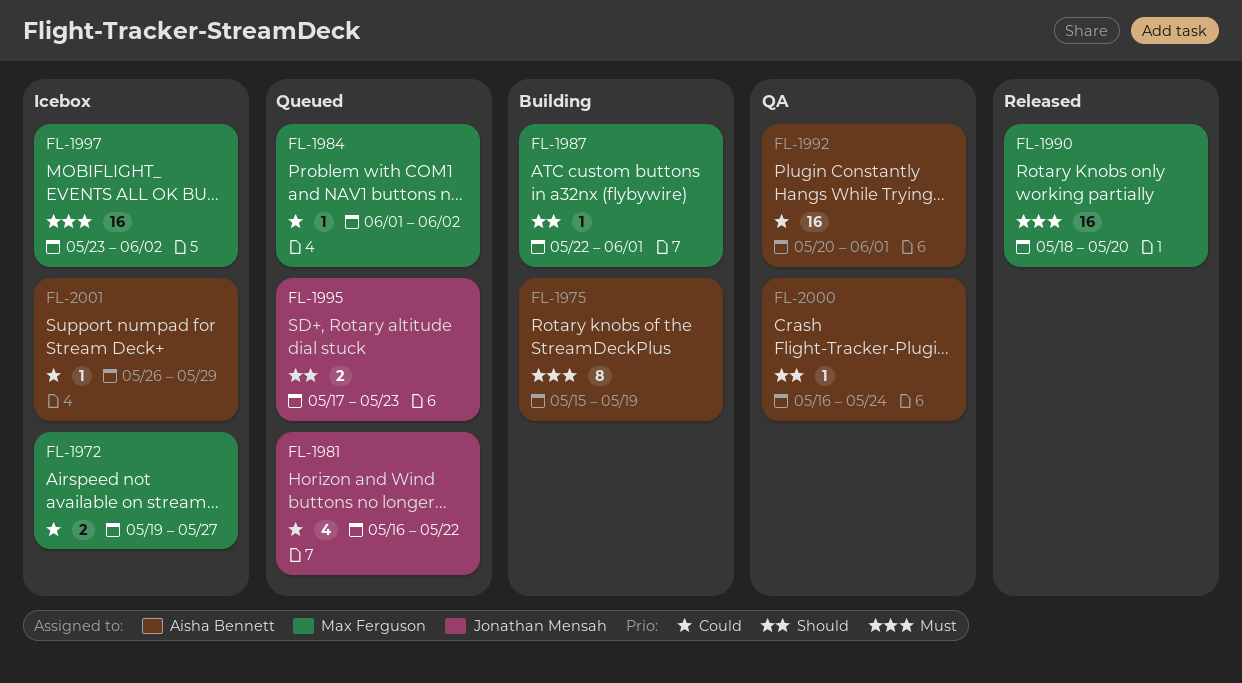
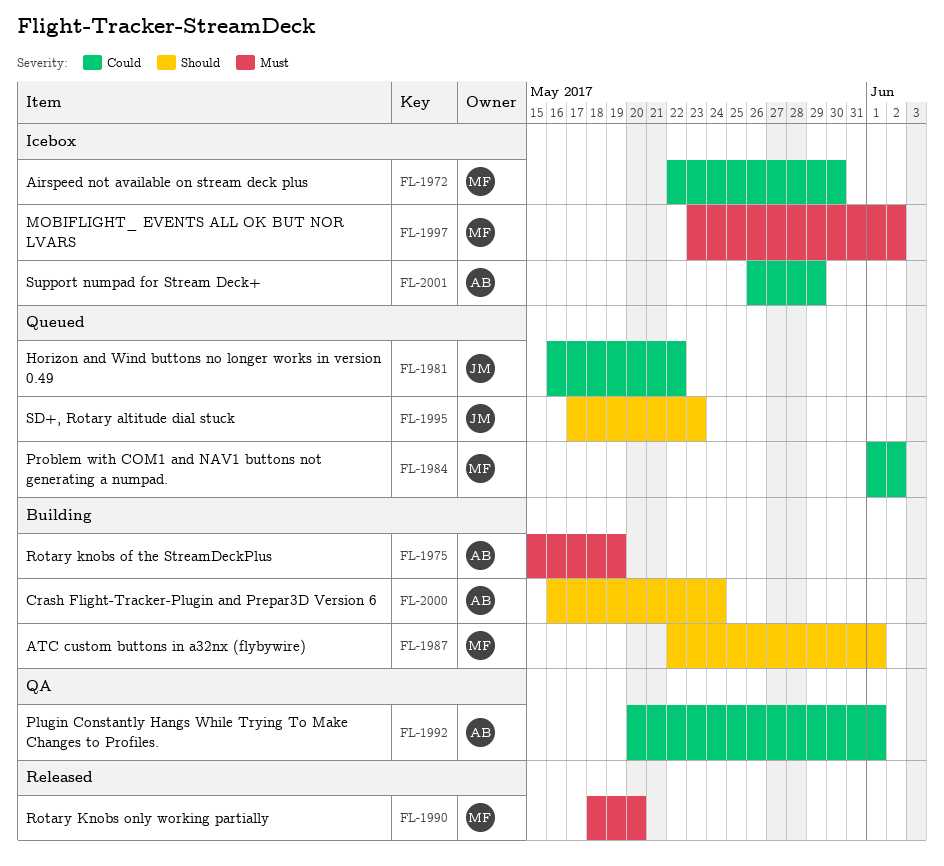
FL-1972, start: May 19 -> May 22
FL-1972, due: May 27 -> May 30
FL-2000, status: QA -> Building

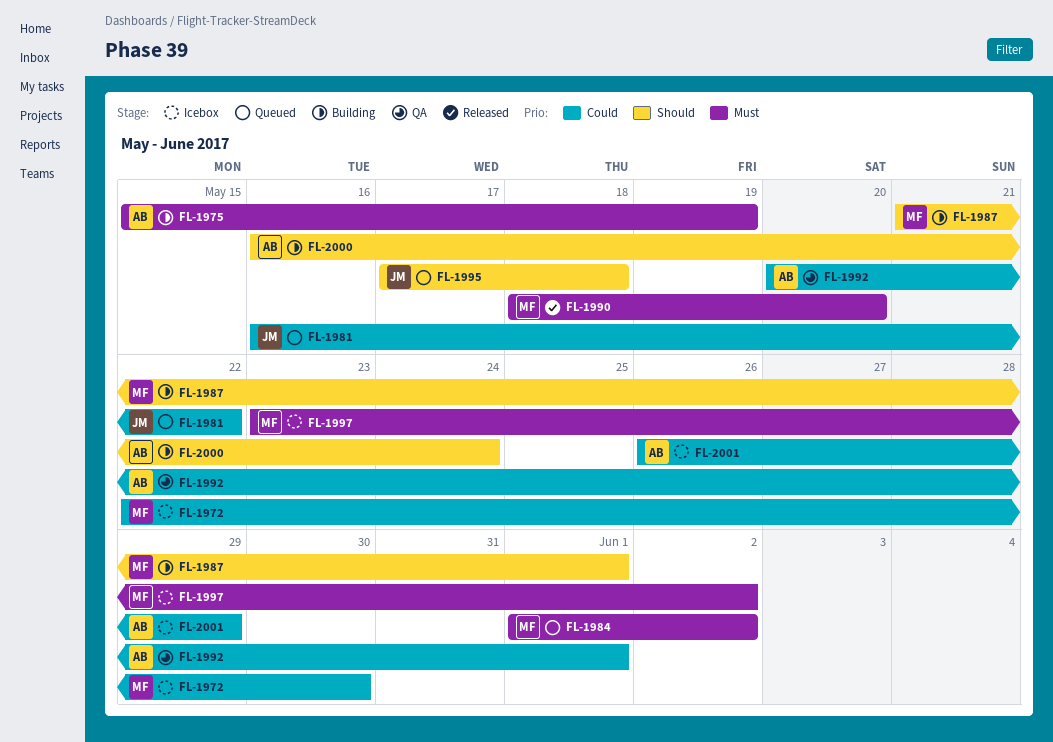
FL-1984, priority: Could -> Must
FL-1987, start: May 22 -> May 21
FL-1995, due: May 23 -> May 18

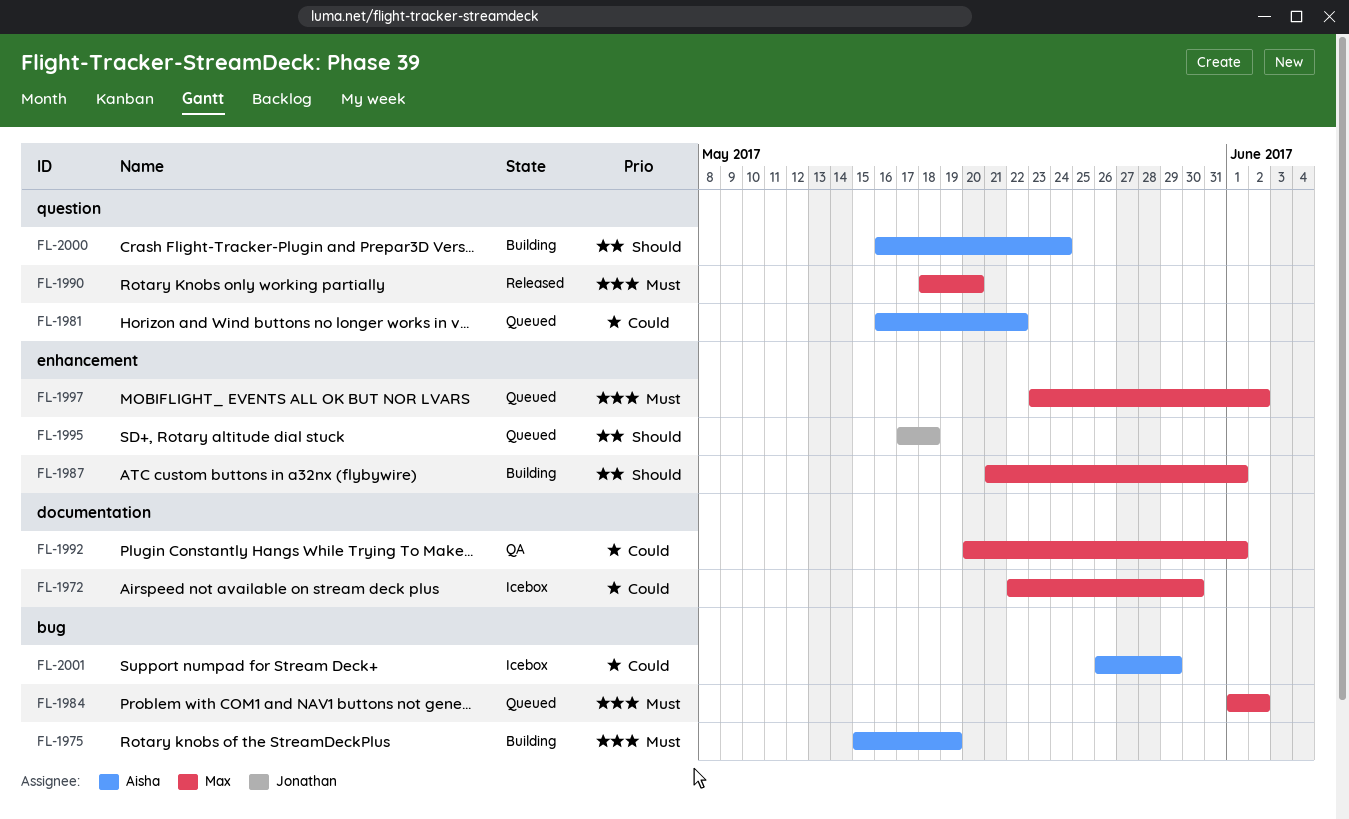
FL-1981, owner: Jonathan -> Aisha
FL-1992, owner: Aisha -> Max
FL-1997, status: Icebox -> Queued

